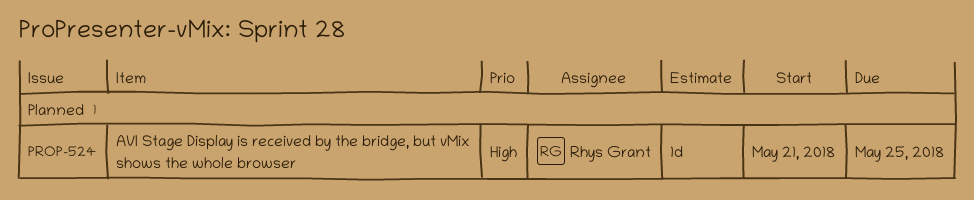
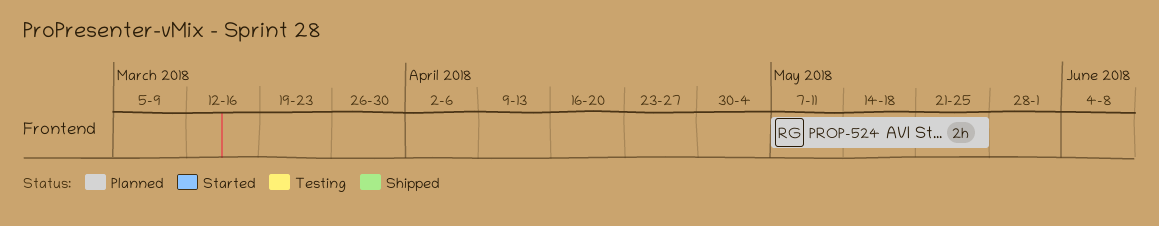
PROP-524, estimate: 1d -> 2h
PROP-524, start: May 21 -> May 7

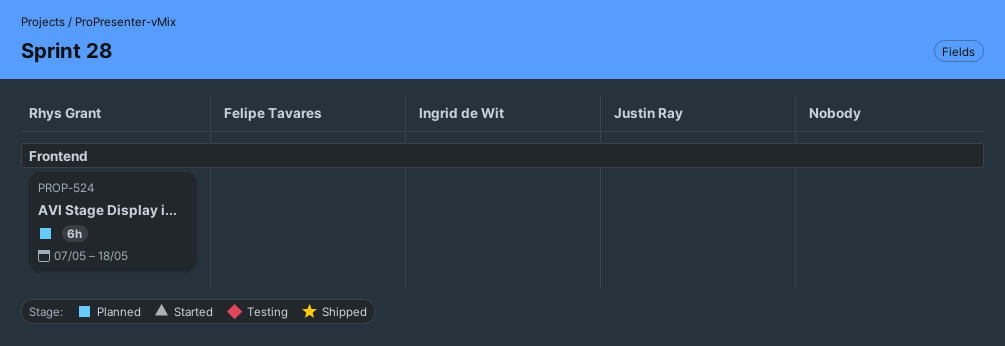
PROP-524, estimate: 2h -> 6h
PROP-524, due: May 25 -> May 18

